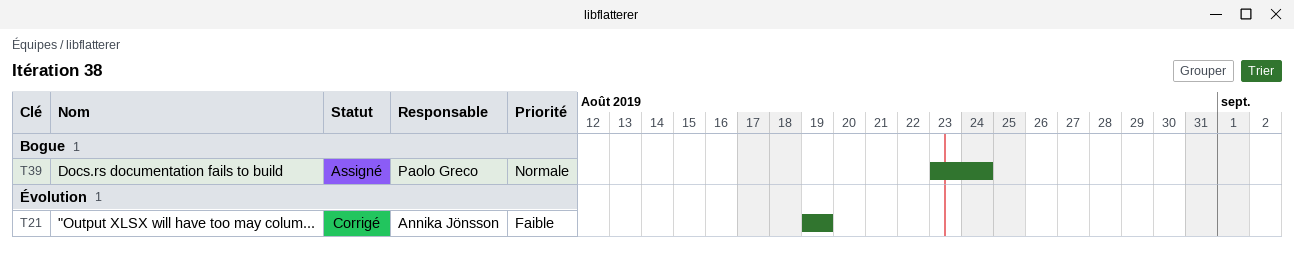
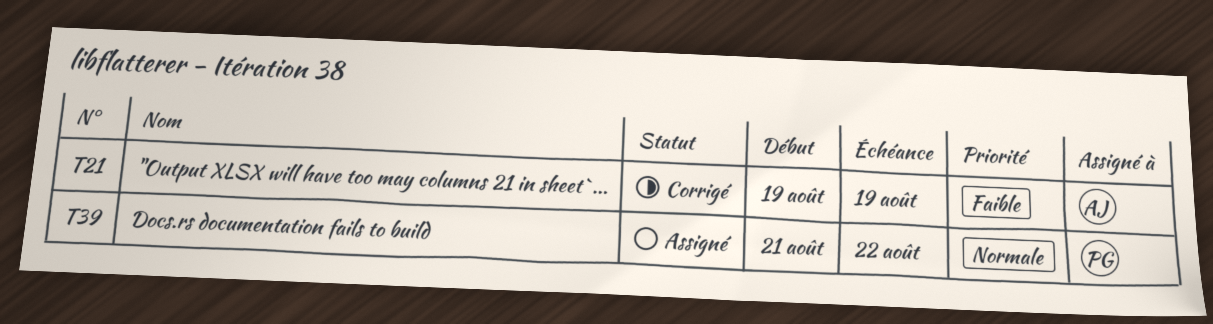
T39, start: Aug 23 -> Aug 21
T39, due: Aug 24 -> Aug 22

